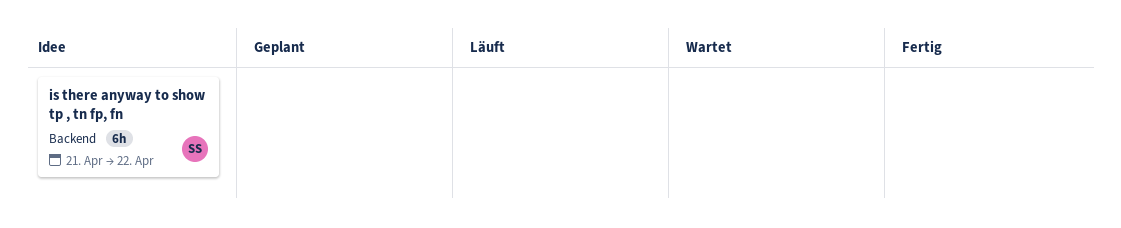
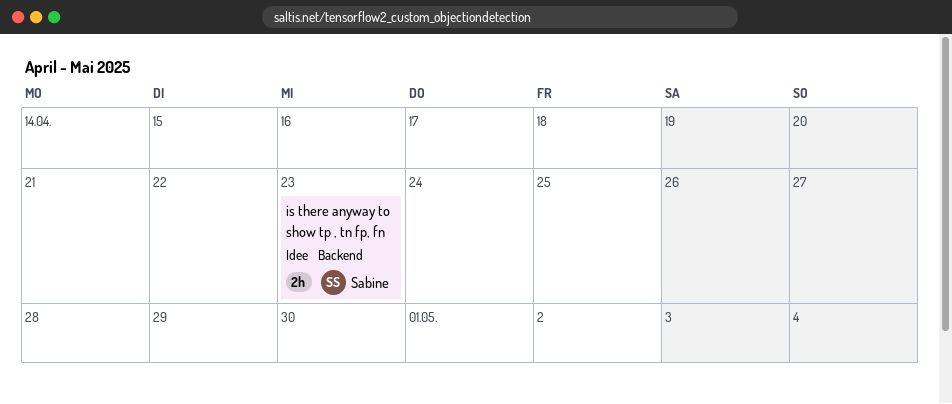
is there anyway to show tp , tn fp, fn, estimate: 6h -> 2h
is there anyway to show tp , tn fp, fn, due: Apr 22 -> Apr 23

